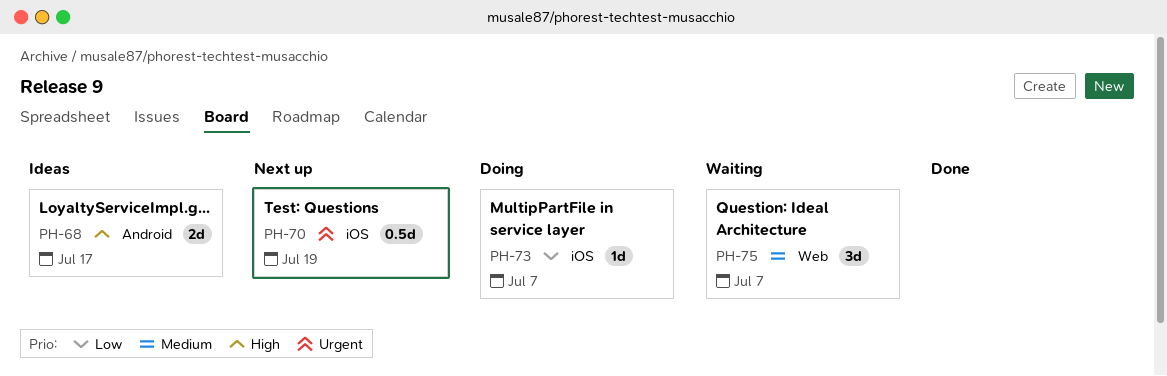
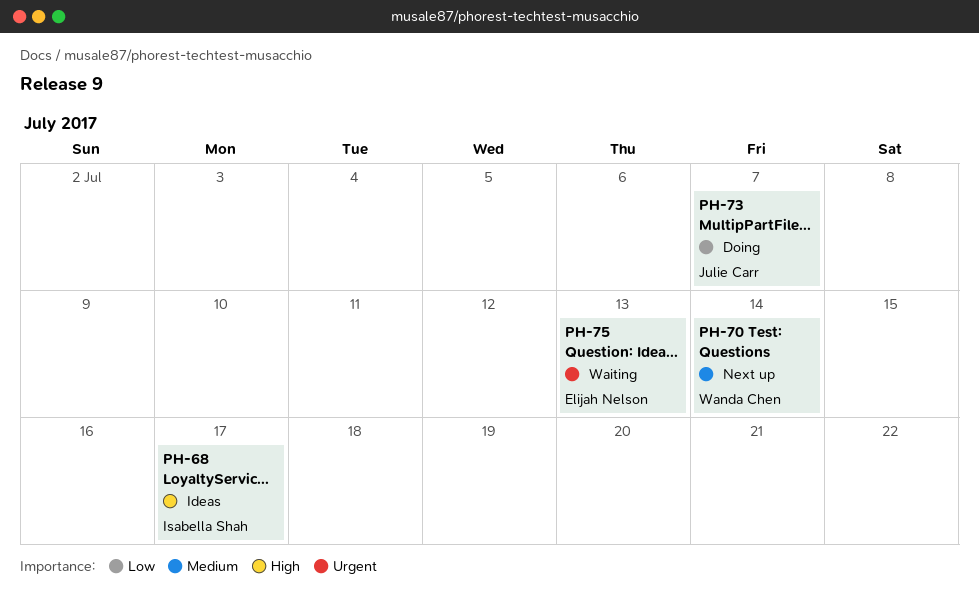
PH-70, priority: Urgent -> Medium
PH-70, due: Jul 19 -> Jul 14
PH-75, priority: Medium -> Urgent
PH-75, due: Jul 7 -> Jul 13

